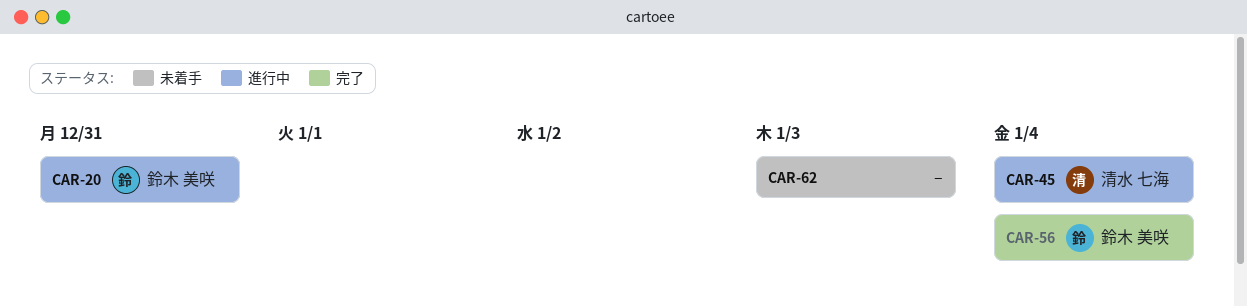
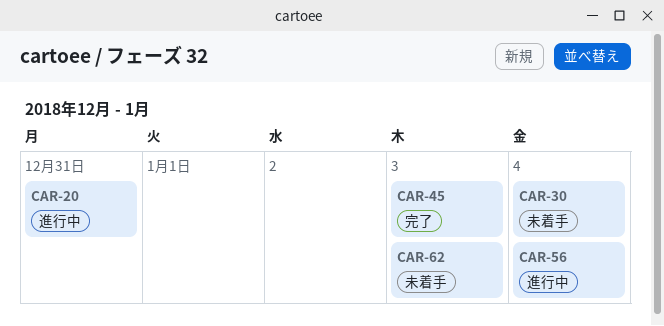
CAR-30: none -> present
CAR-45, status: 進行中 -> 完了
CAR-45, due: Jan 4 -> Jan 3
CAR-56, status: 完了 -> 進行中

